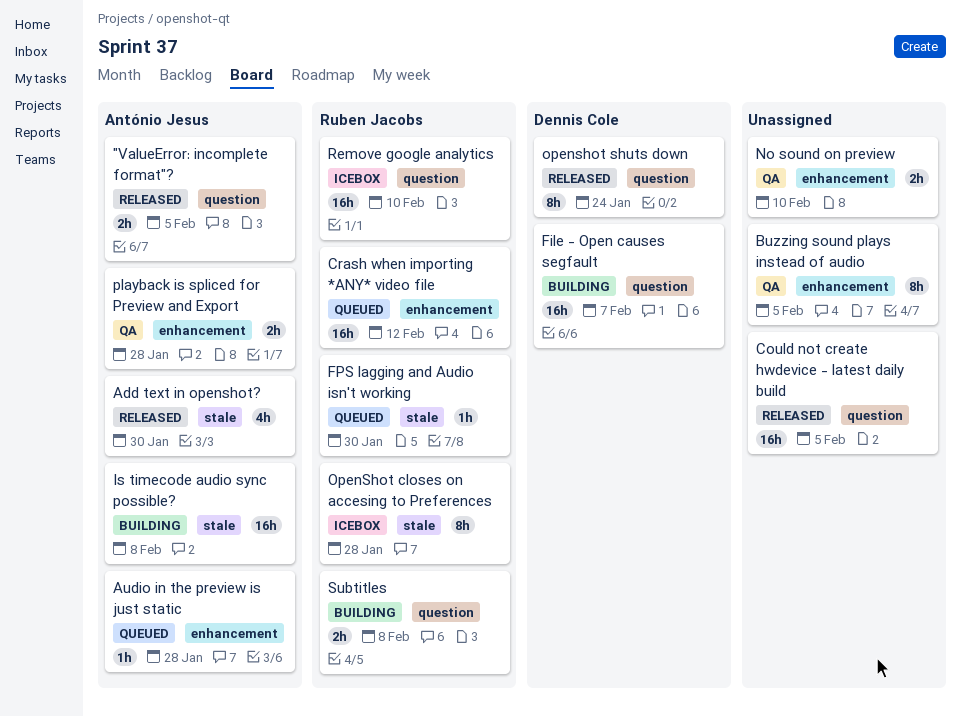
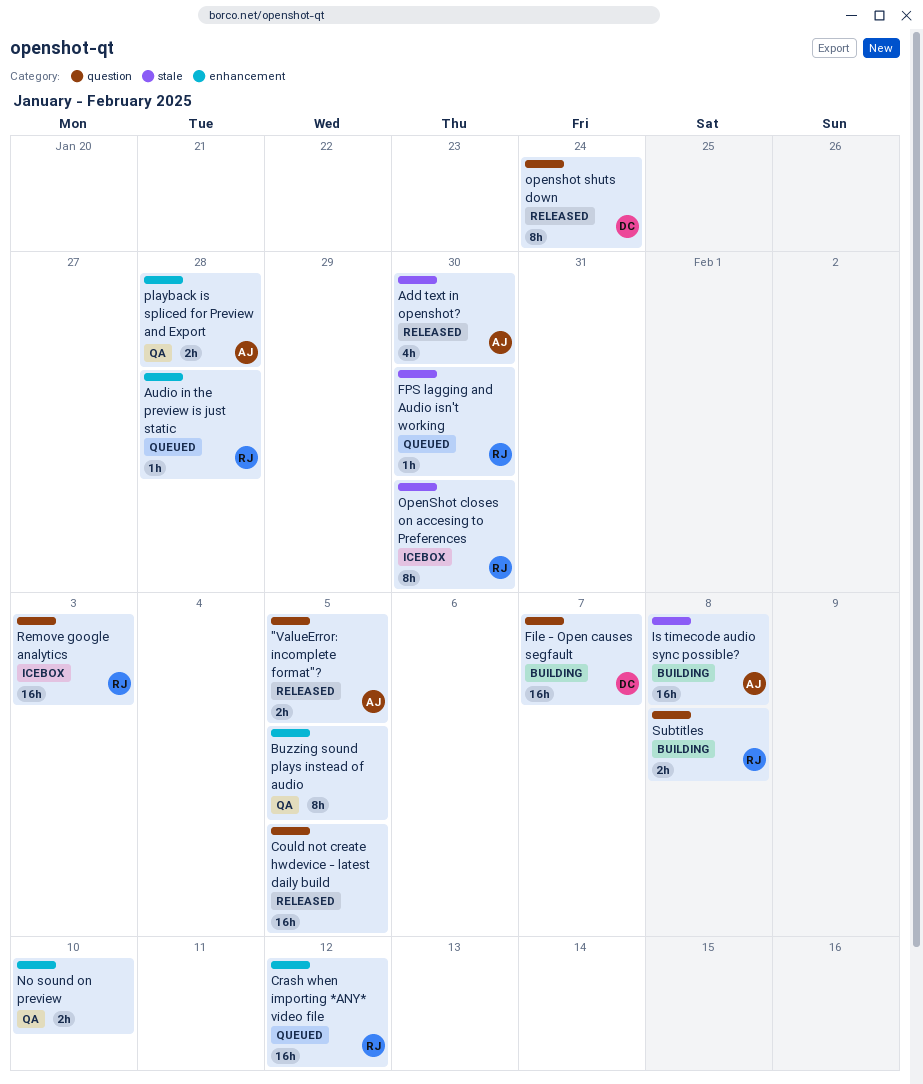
Audio in the preview is just static, owner: António Jesus -> Ruben Jacobs
OpenShot closes on accesing to Preferences, due: Jan 28 -> Jan 30
Remove google analytics, due: Feb 10 -> Feb 3

